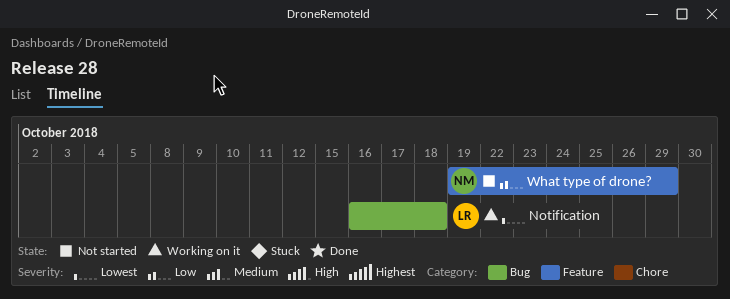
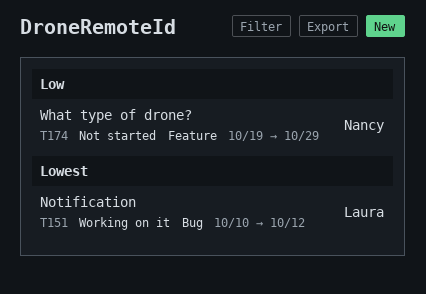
Notification, start: Oct 16 -> Oct 10
Notification, due: Oct 18 -> Oct 12

